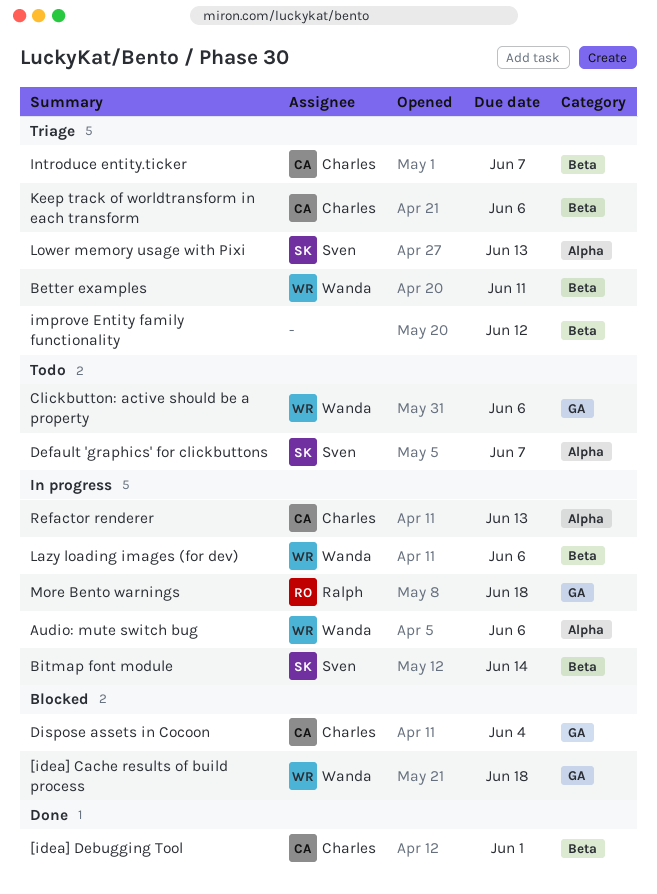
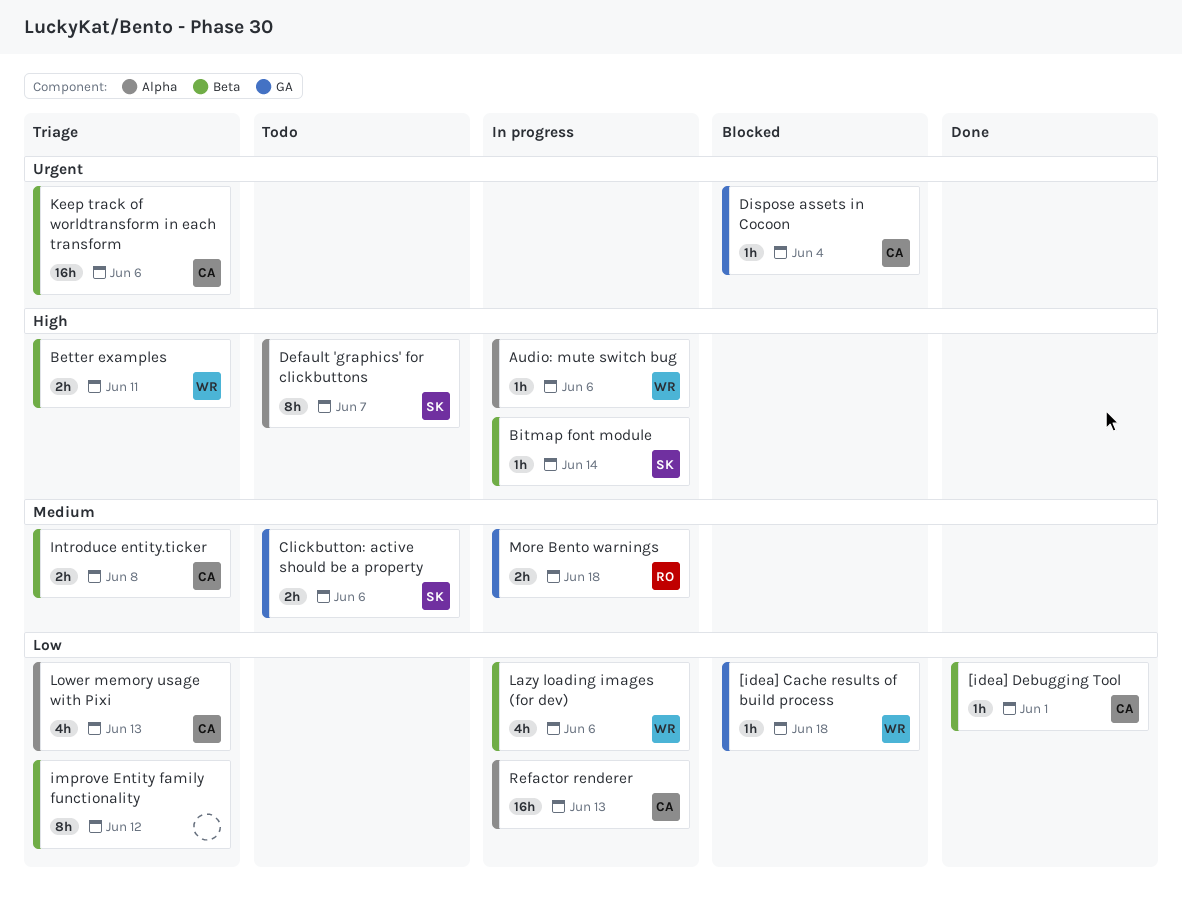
Clickbutton: active should be a property, owner: Wanda -> Sven
Introduce entity.ticker, due: Jun 7 -> Jun 8
Lower memory usage with Pixi, owner: Sven -> Charles

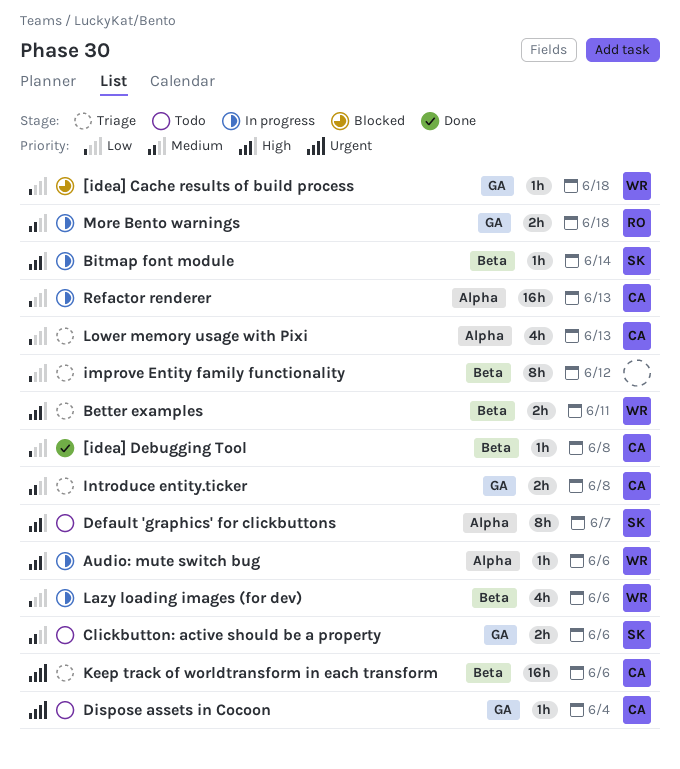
[idea] Debugging Tool, due: Jun 1 -> Jun 8
Dispose assets in Cocoon, status: Blocked -> Todo
Introduce entity.ticker, label: Beta -> GA

